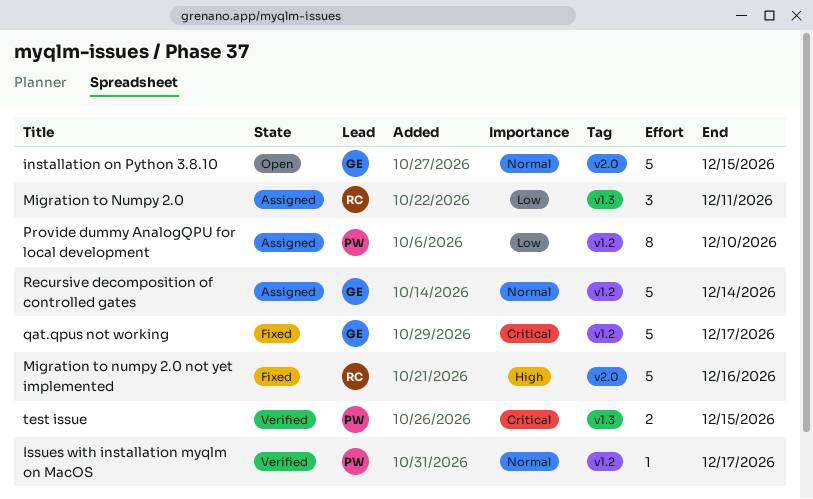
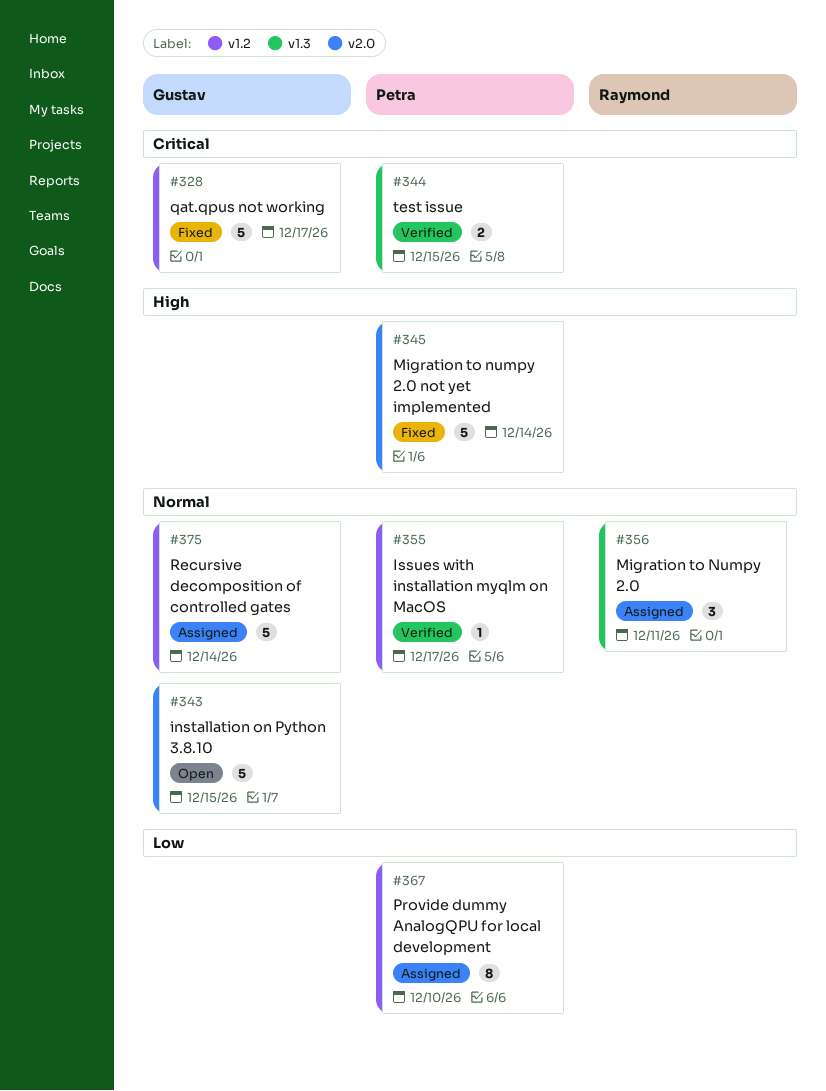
Migration to Numpy 2.0, priority: Low -> Normal
Migration to numpy 2.0 not yet implemented, owner: Raymond -> Petra
Migration to numpy 2.0 not yet implemented, due: Dec 16 -> Dec 14

